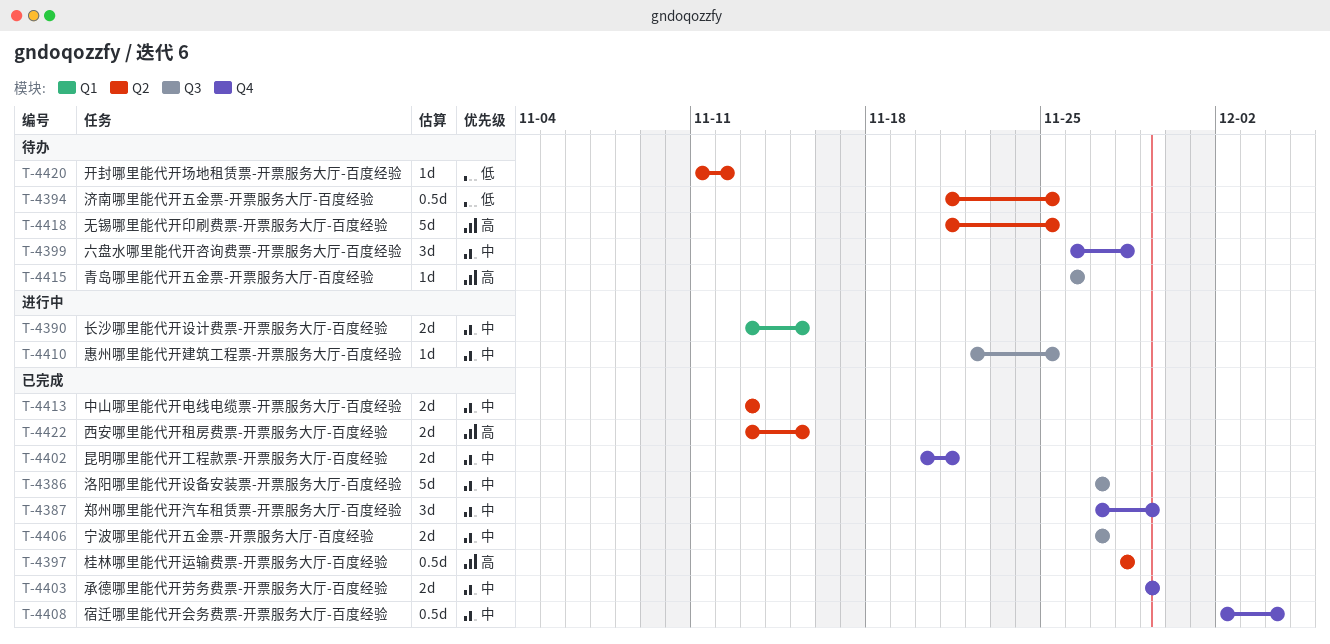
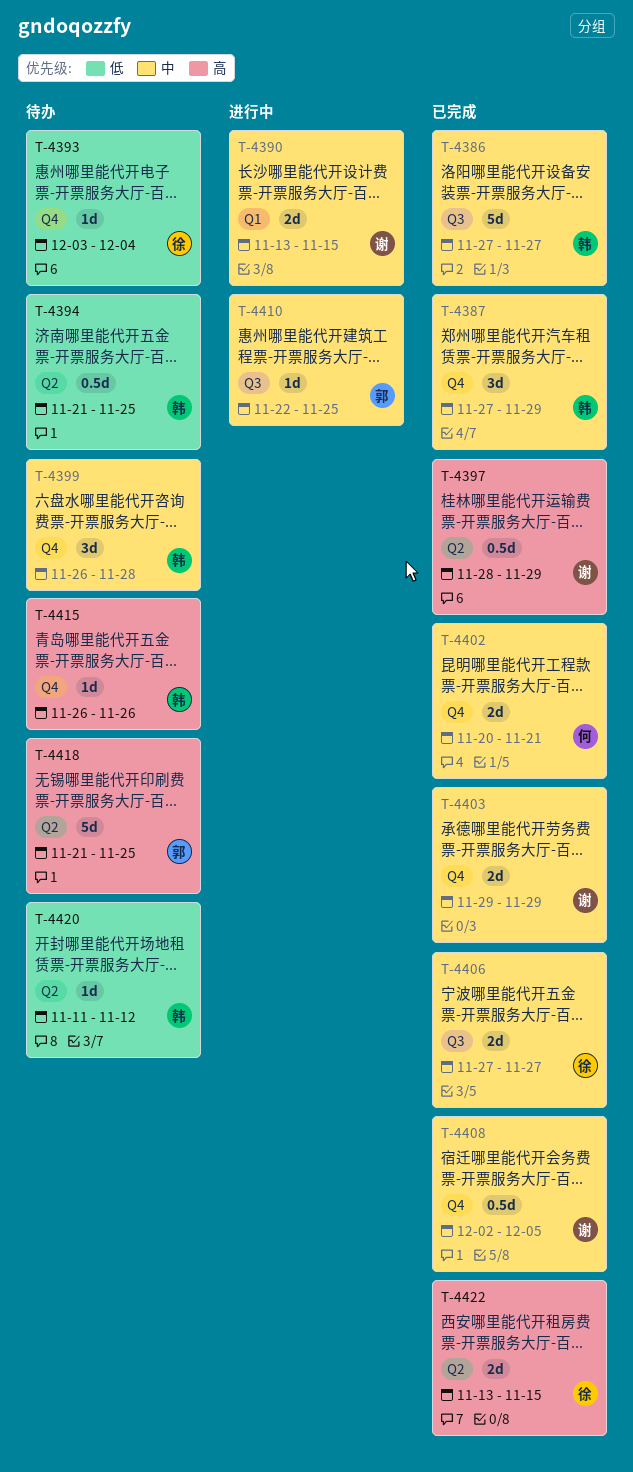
T-4393: none -> present
T-4397, due: Nov 28 -> Nov 29
T-4408, due: Dec 4 -> Dec 5
T-4413: present -> none
T-4415, label: Q3 -> Q4

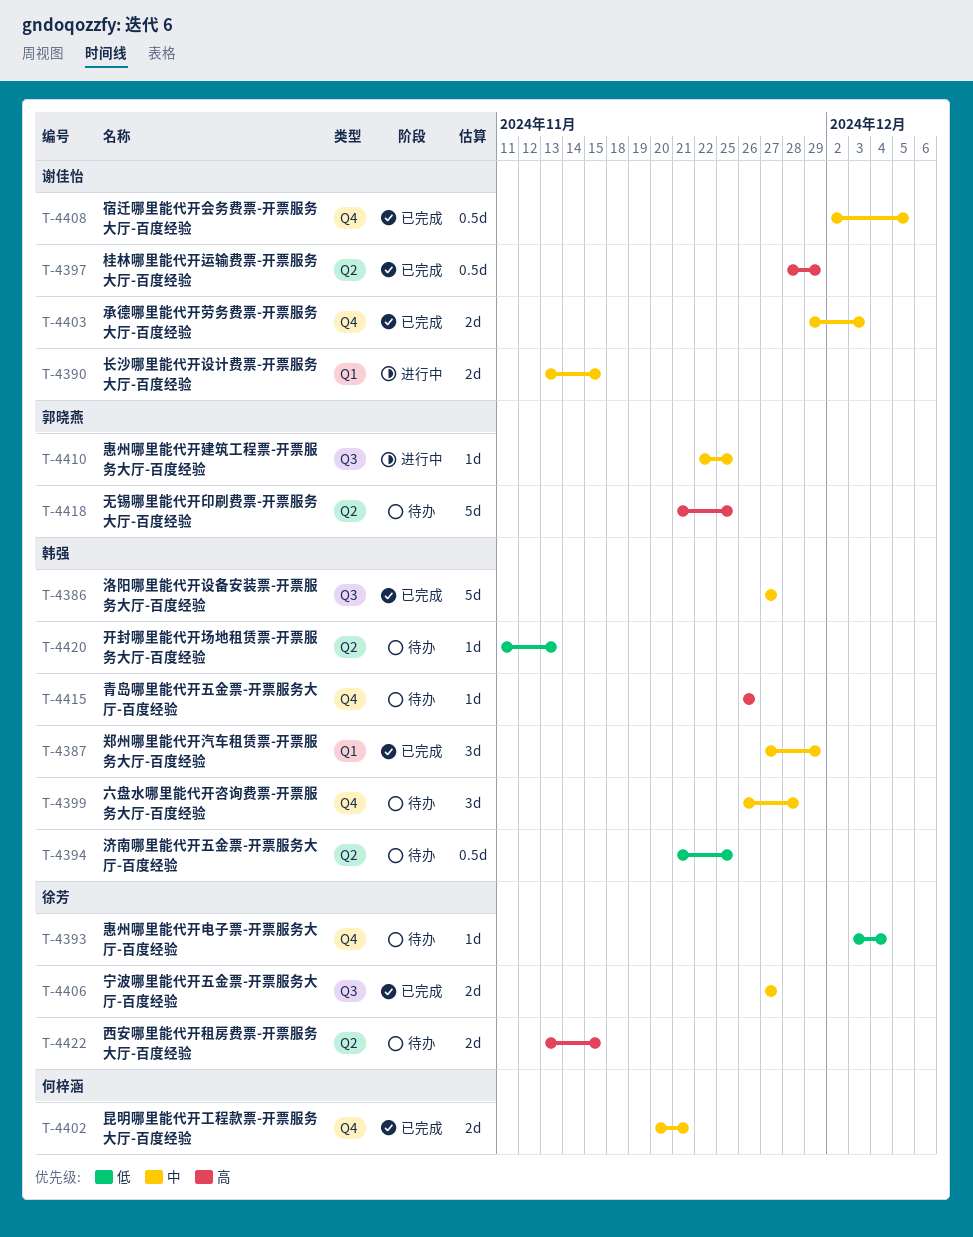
T-4387, label: Q4 -> Q1
T-4403, due: Nov 29 -> Dec 3
T-4420, due: Nov 12 -> Nov 13
T-4422, status: 已完成 -> 待办

